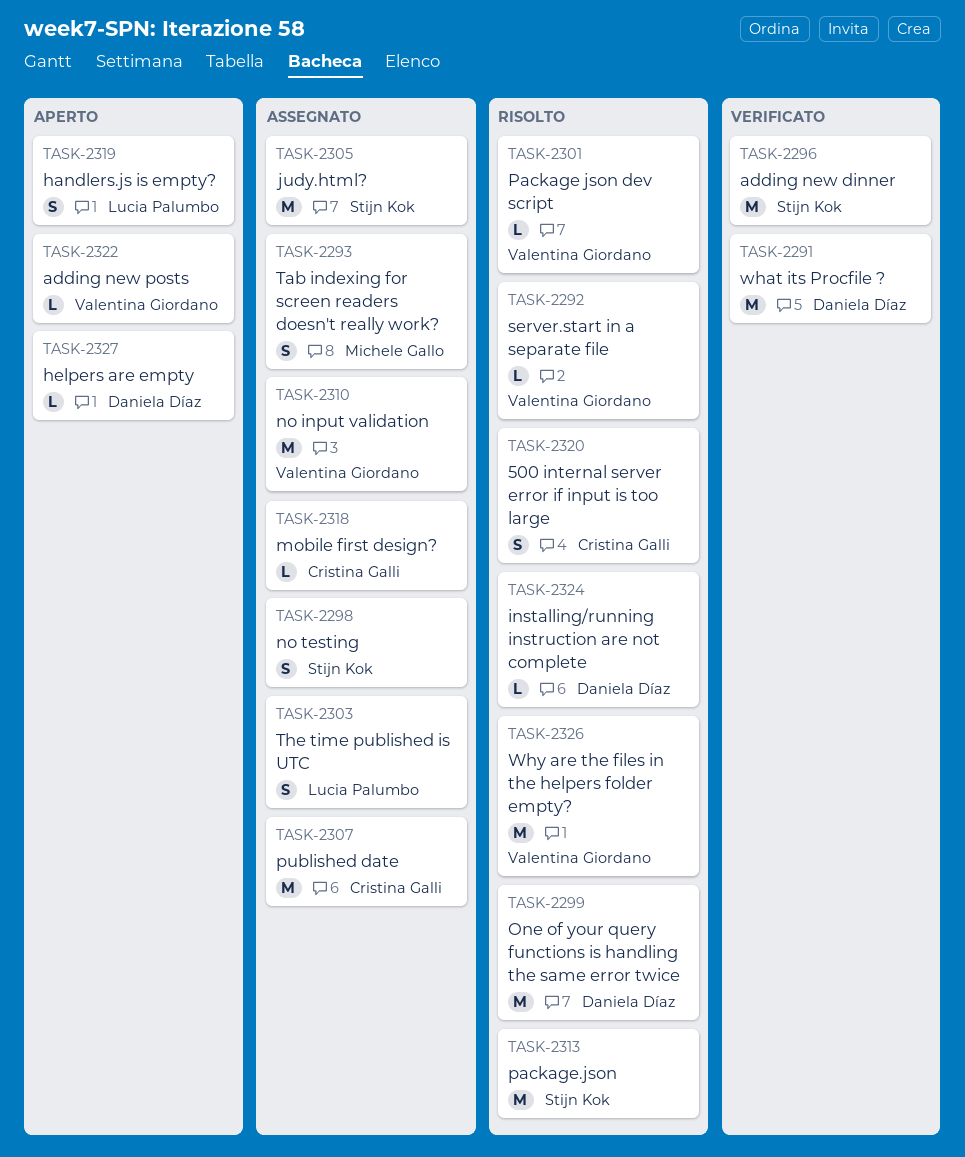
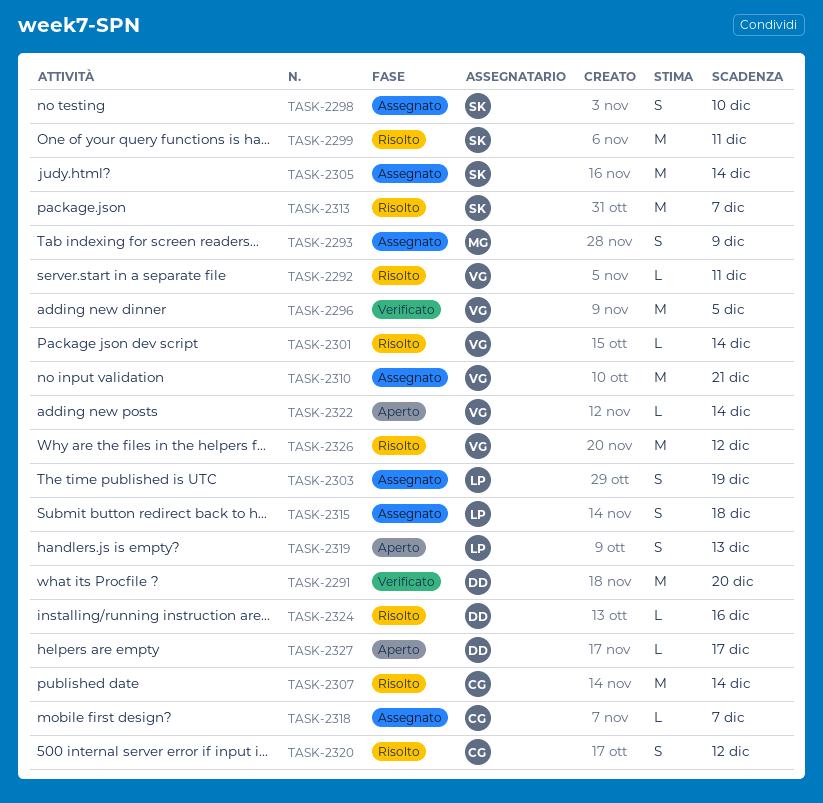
TASK-2296, owner: Stijn Kok -> Valentina Giordano
TASK-2299, owner: Daniela Díaz -> Stijn Kok
TASK-2307, status: Assegnato -> Risolto
TASK-2315: none -> present

